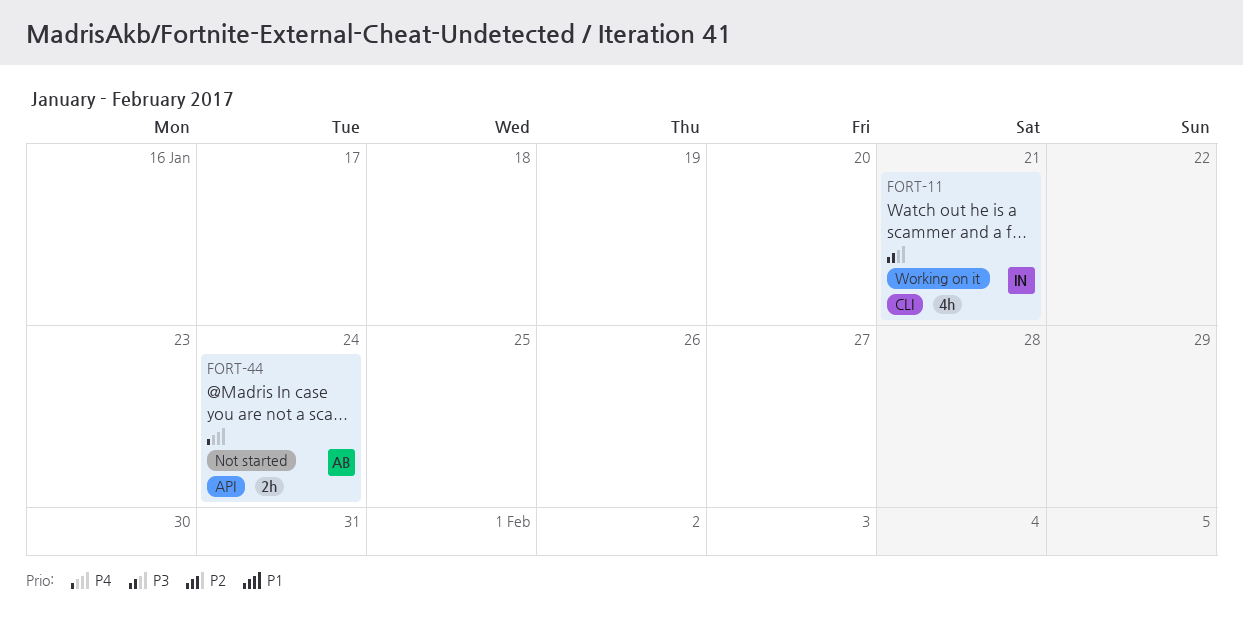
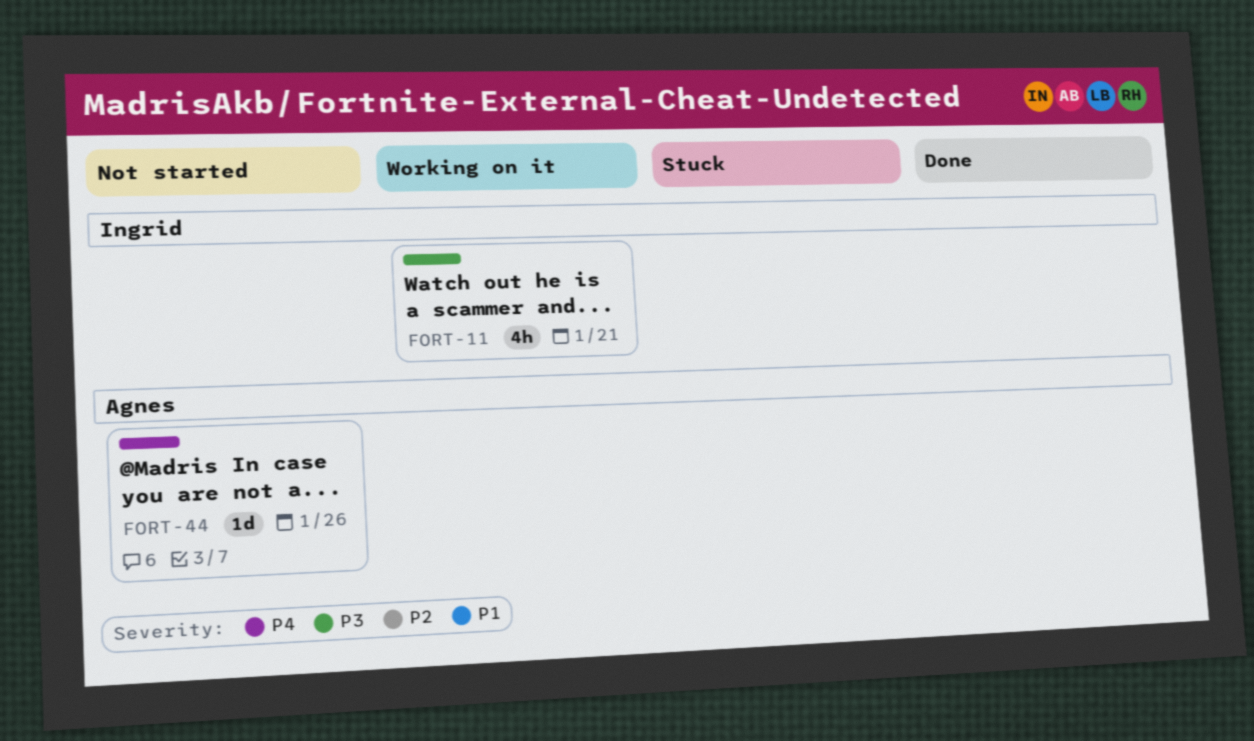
FORT-44, estimate: 2h -> 1d
FORT-44, due: Jan 24 -> Jan 26

